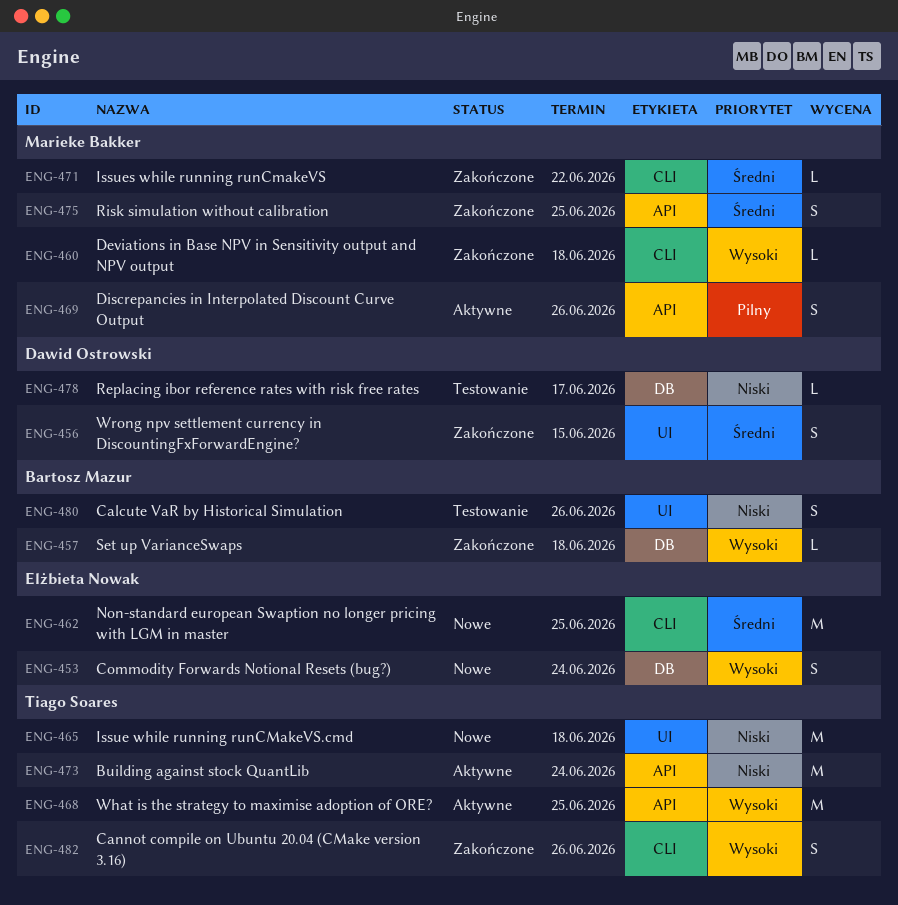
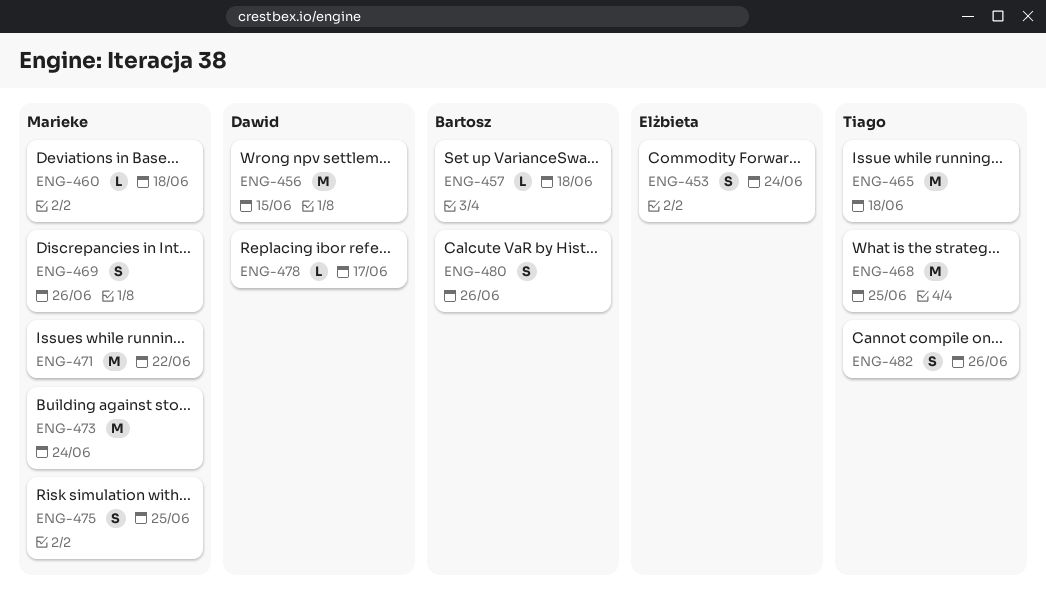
ENG-456, estimate: S -> M
ENG-462: present -> none
ENG-471, estimate: L -> M
ENG-473, owner: Tiago Soares -> Marieke Bakker

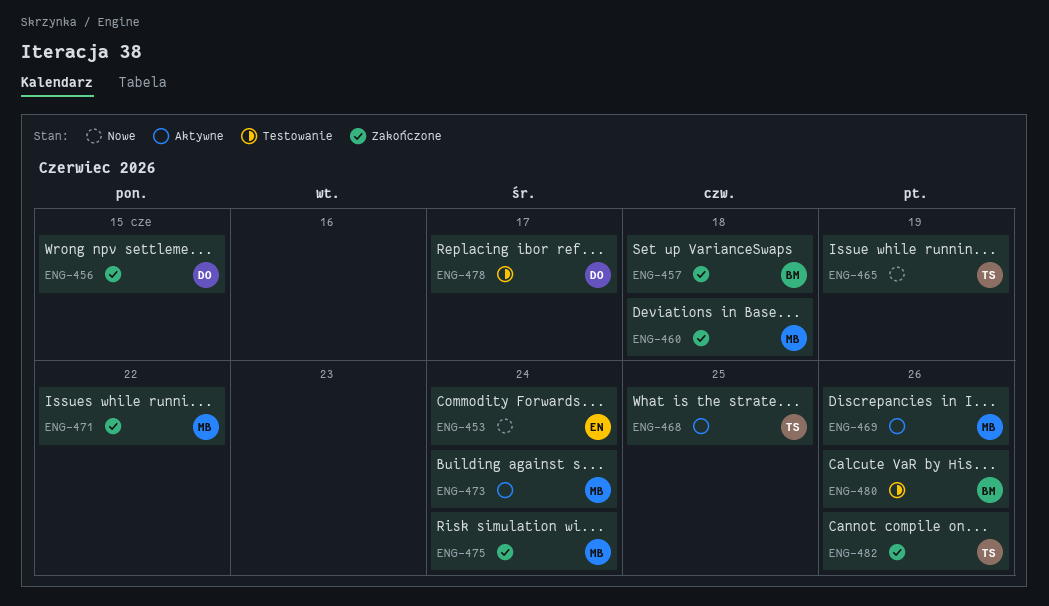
ENG-465, due: Jun 18 -> Jun 19
ENG-475, due: Jun 25 -> Jun 24

